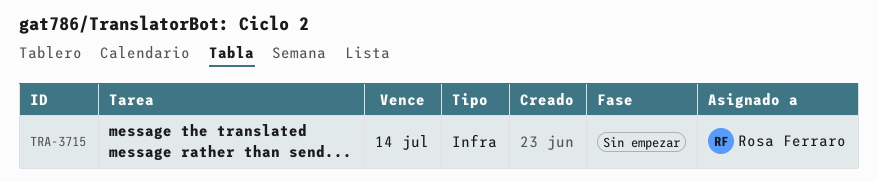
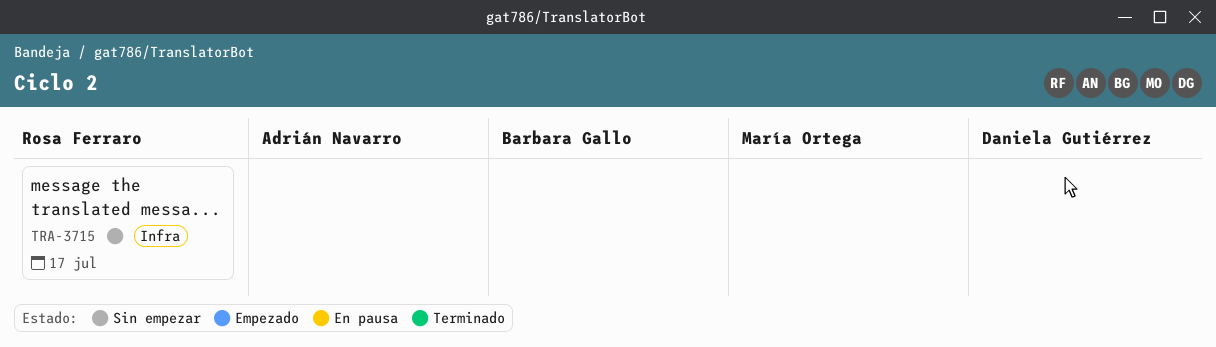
TRA-3715, due: Jul 14 -> Jul 17

